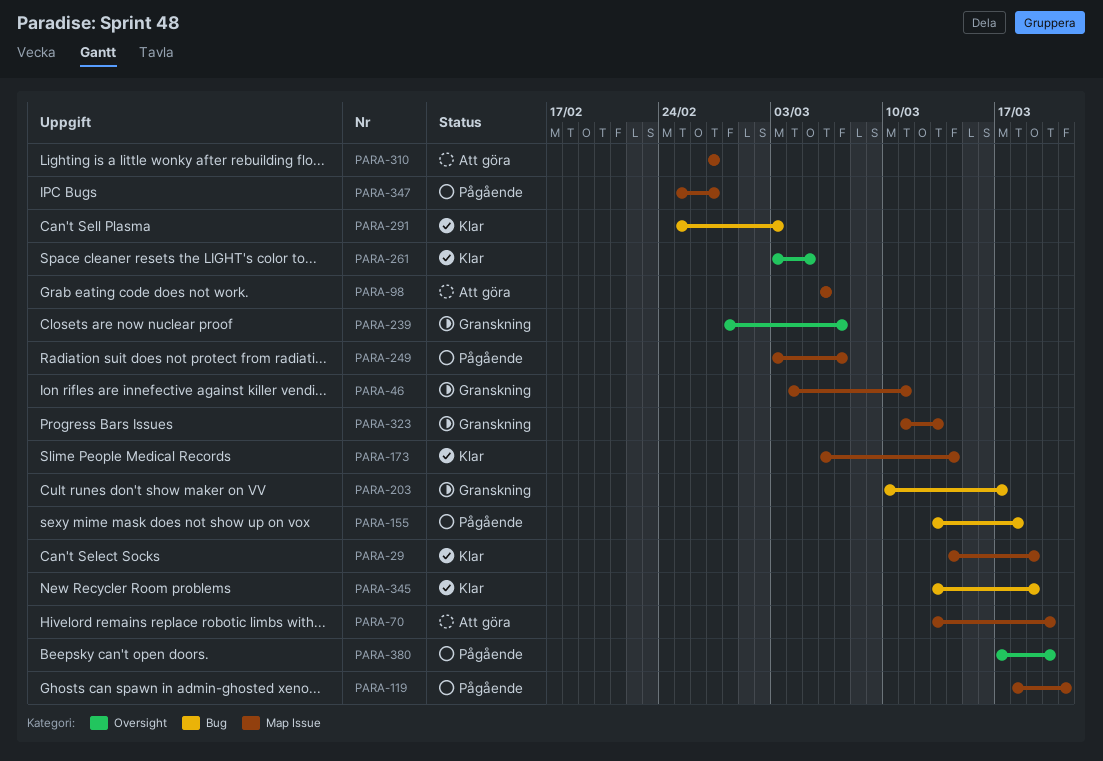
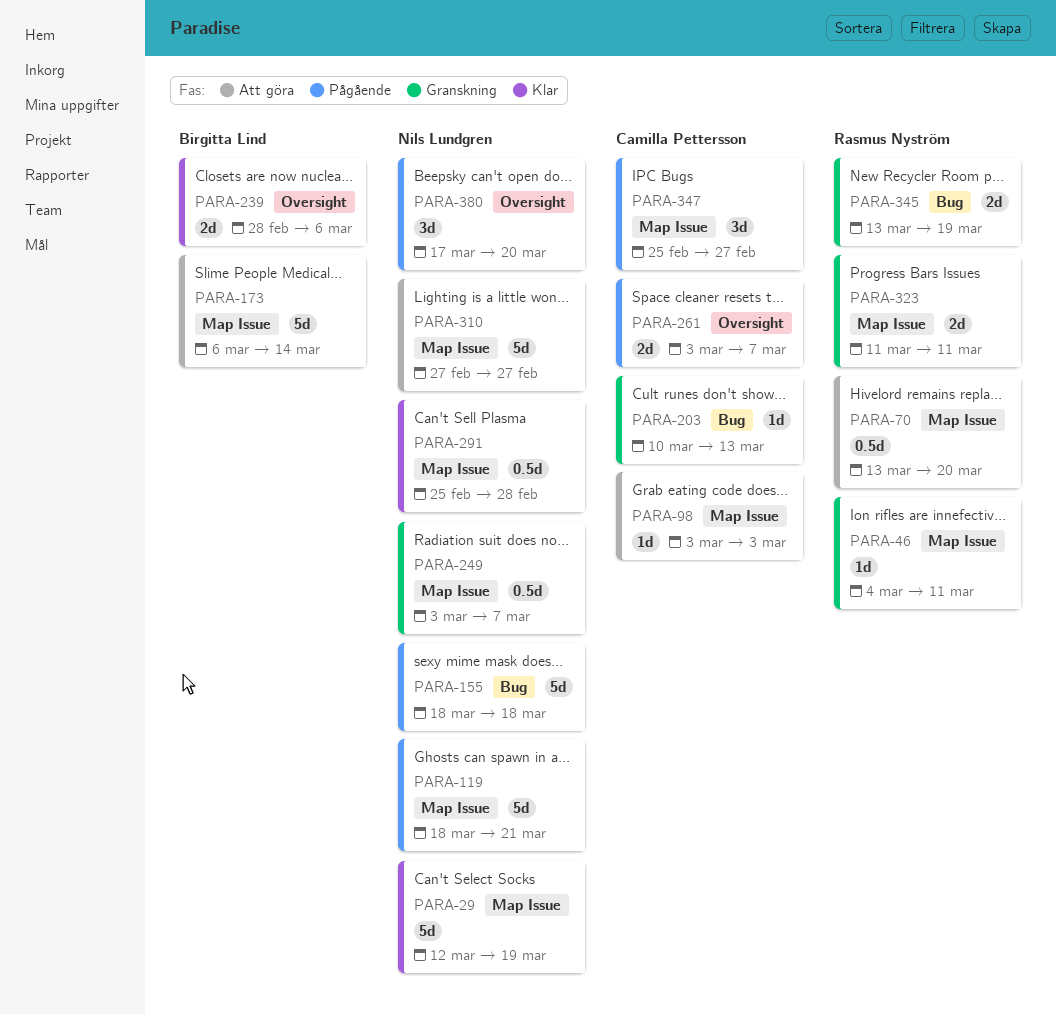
PARA-29, start: Mar 14 -> Mar 12
PARA-98, start: Mar 6 -> Mar 3
PARA-98, due: Mar 6 -> Mar 3
PARA-155, start: Mar 13 -> Mar 18
PARA-173, status: Klar -> Att göra
PARA-203, due: Mar 17 -> Mar 13
PARA-239, status: Granskning -> Klar
PARA-239, due: Mar 7 -> Mar 6
PARA-249, status: Pågående -> Granskning
PARA-261, status: Klar -> Pågående
PARA-261, due: Mar 5 -> Mar 7
PARA-291, label: Bug -> Map Issue
PARA-291, due: Mar 3 -> Feb 28
PARA-323, due: Mar 13 -> Mar 11
PARA-345, status: Klar -> Granskning

